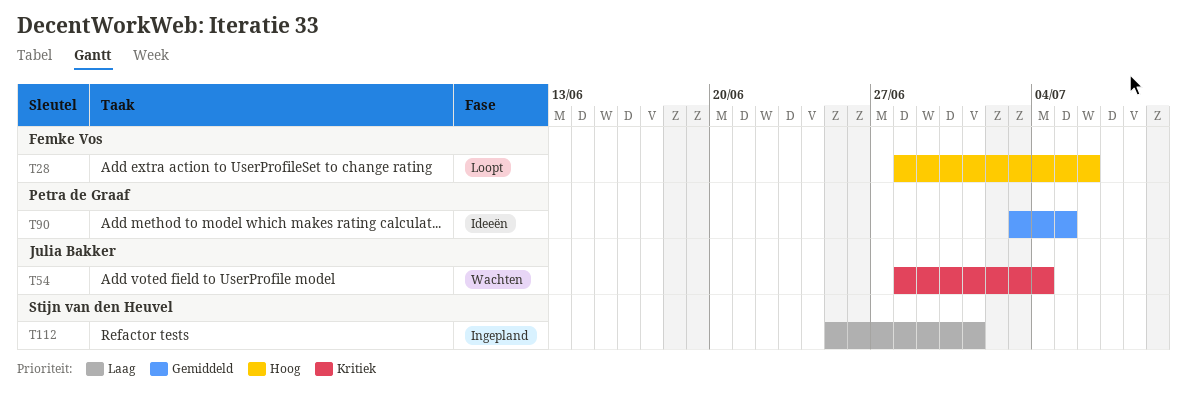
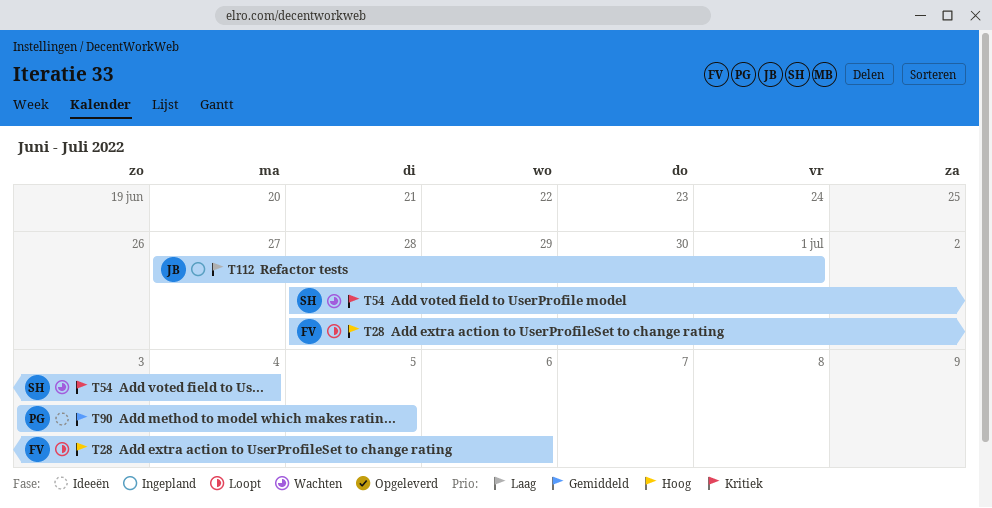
T54, owner: Julia Bakker -> Stijn van den Heuvel
T112, owner: Stijn van den Heuvel -> Julia Bakker
T112, start: Jun 25 -> Jun 27

